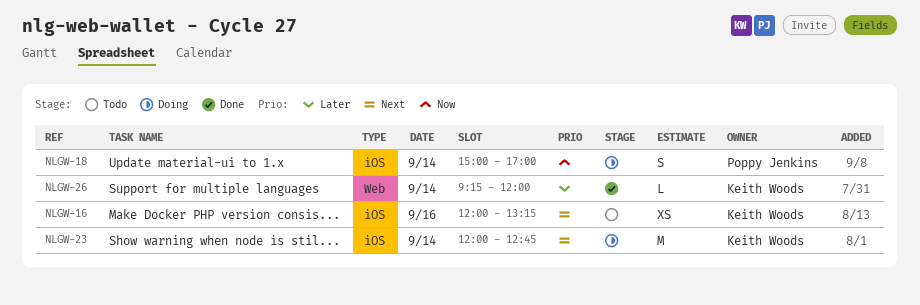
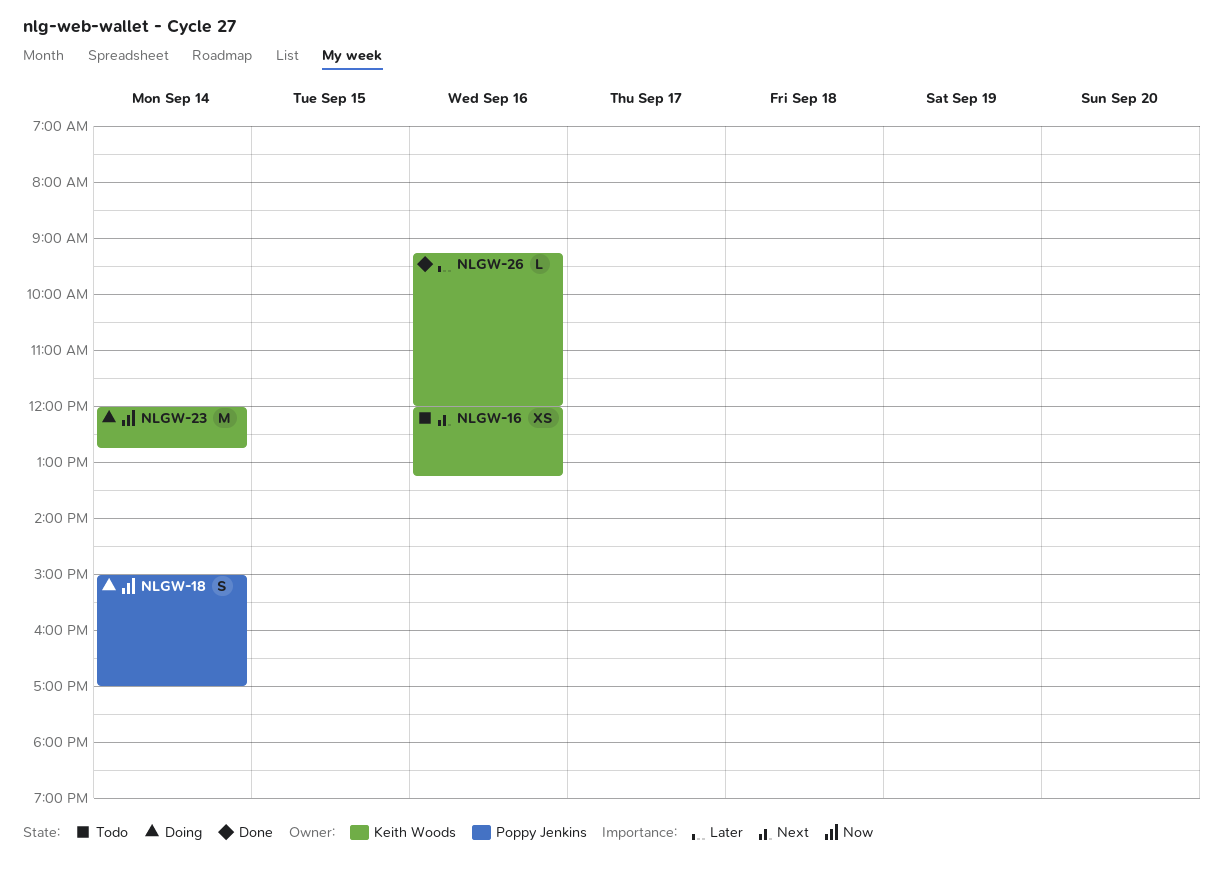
NLGW-23, priority: Next -> Now
NLGW-26, day: Sep 14 -> Sep 16

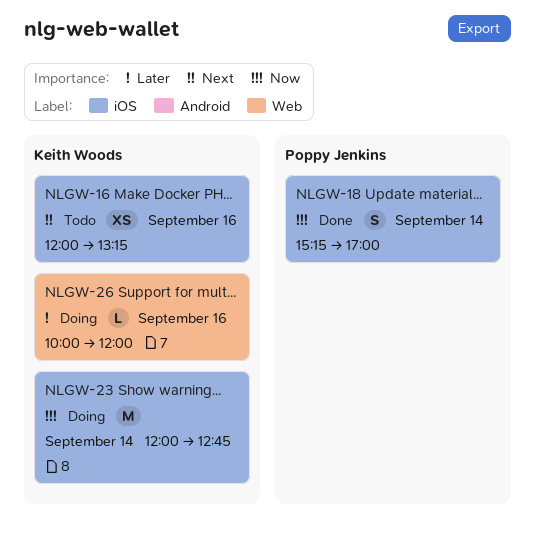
NLGW-18, status: Doing -> Done
NLGW-18, begins: 15:00 -> 15:15
NLGW-26, status: Done -> Doing
NLGW-26, begins: 09:15 -> 10:00

